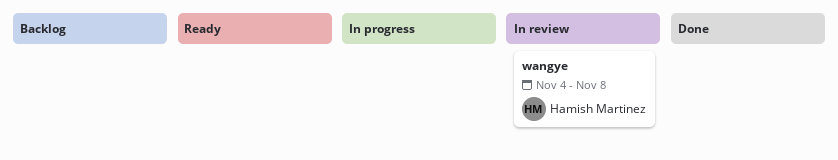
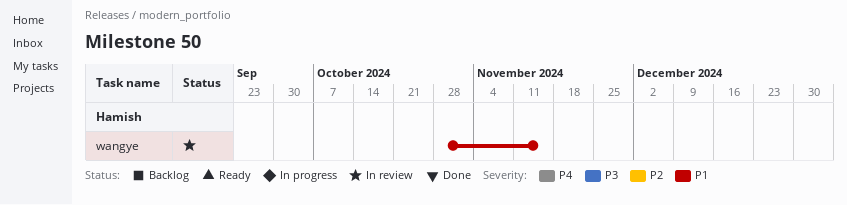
wangye, start: Nov 4 -> Oct 28
wangye, due: Nov 8 -> Nov 15

